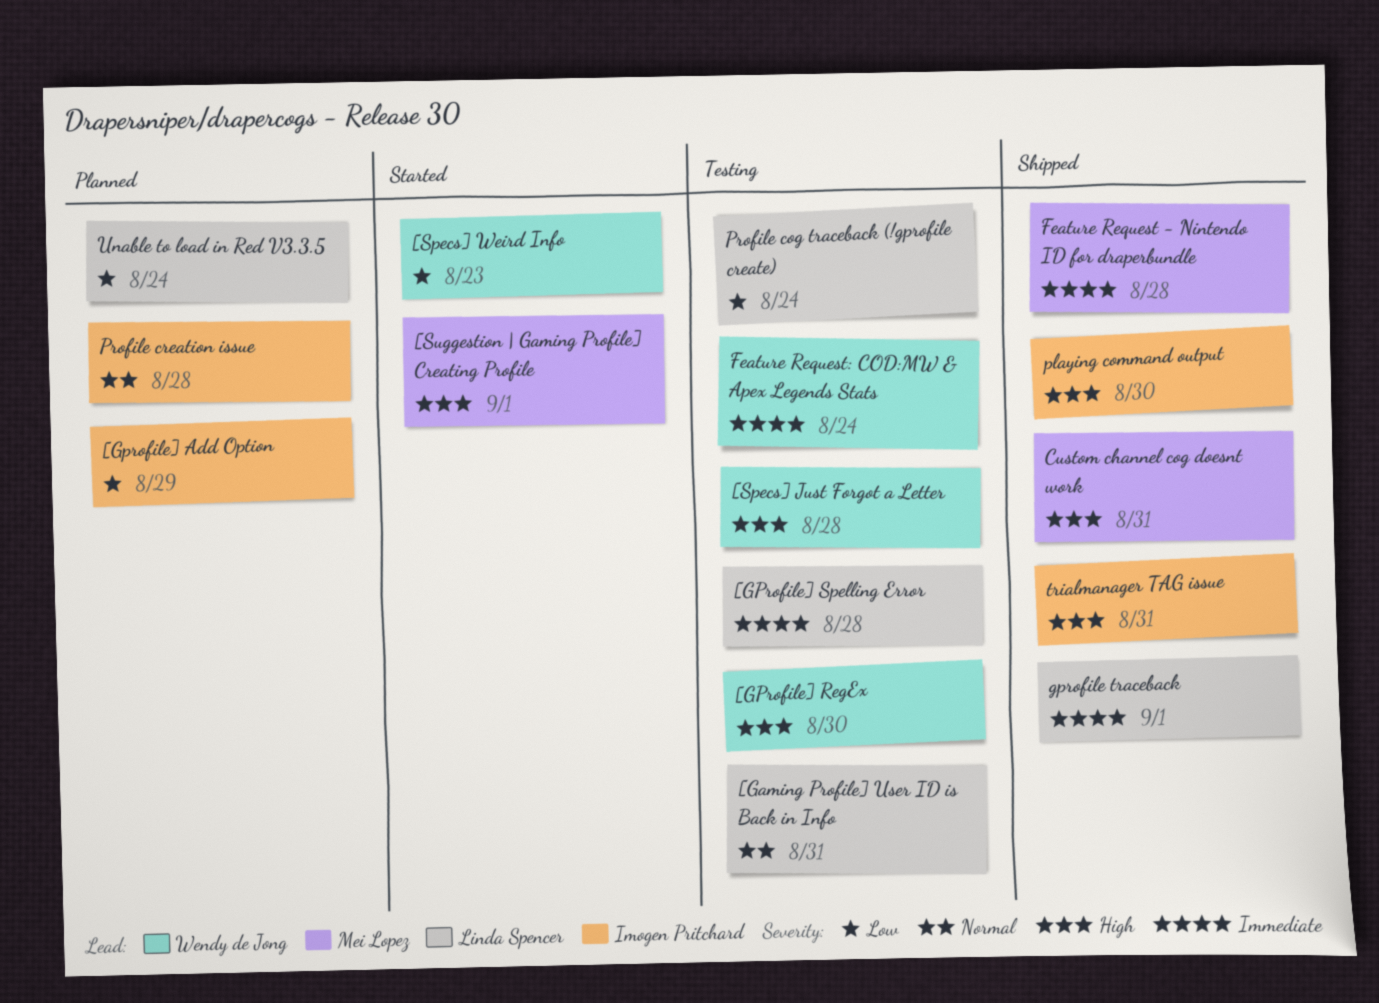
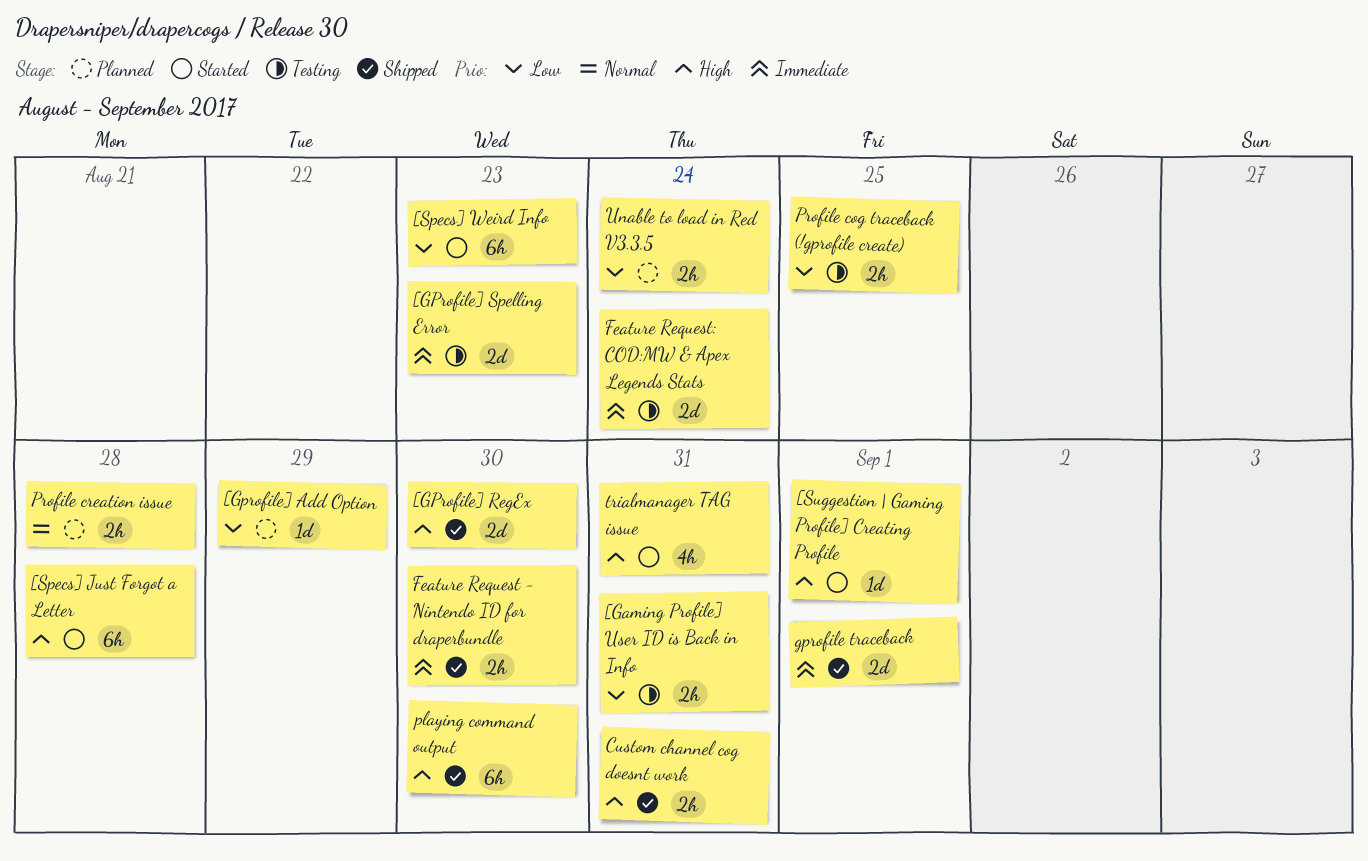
[Gaming Profile] User ID is Back in Info, priority: Normal -> Low
[GProfile] RegEx, status: Testing -> Shipped
[GProfile] Spelling Error, due: Aug 28 -> Aug 23
[Specs] Just Forgot a Letter, status: Testing -> Started
Feature Request - Nintendo ID for draperbundle, due: Aug 28 -> Aug 30
Profile cog traceback (!gprofile create), due: Aug 24 -> Aug 25
trialmanager TAG issue, status: Shipped -> Started

